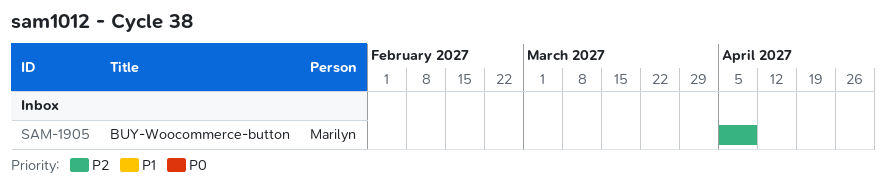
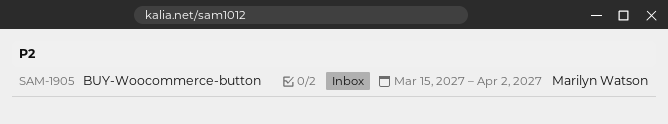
SAM-1905, start: Apr 5 -> Mar 15
SAM-1905, due: Apr 9 -> Apr 2

